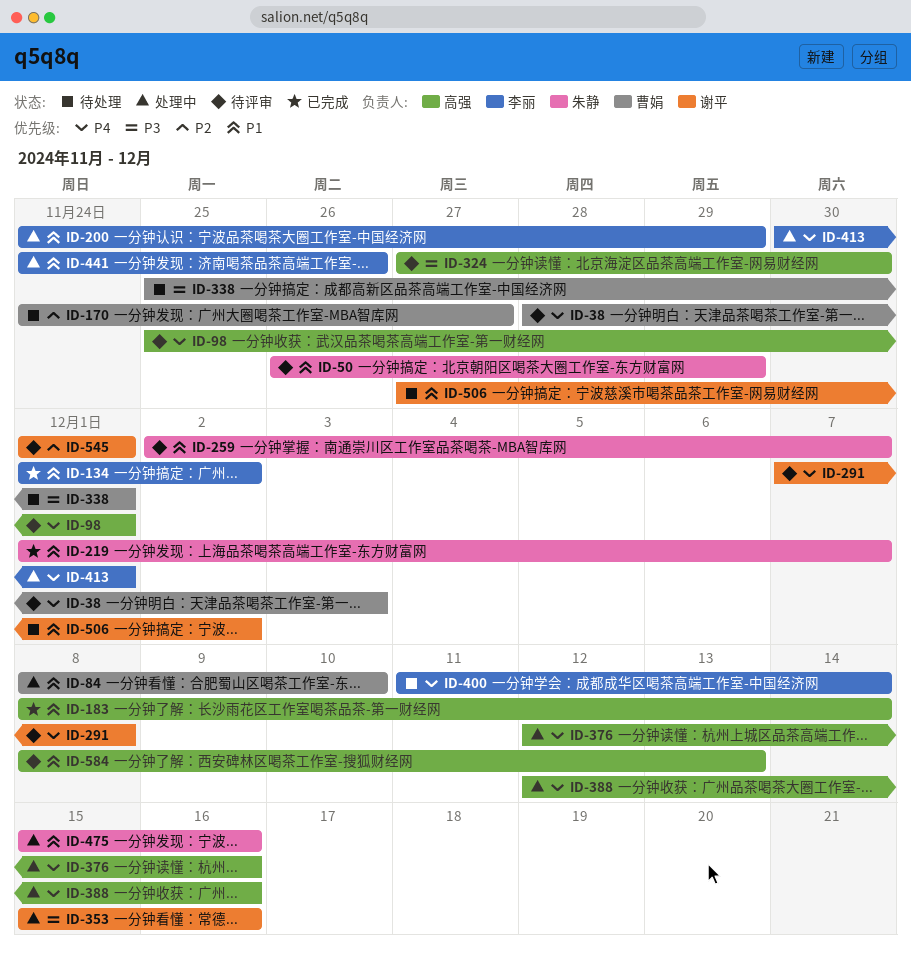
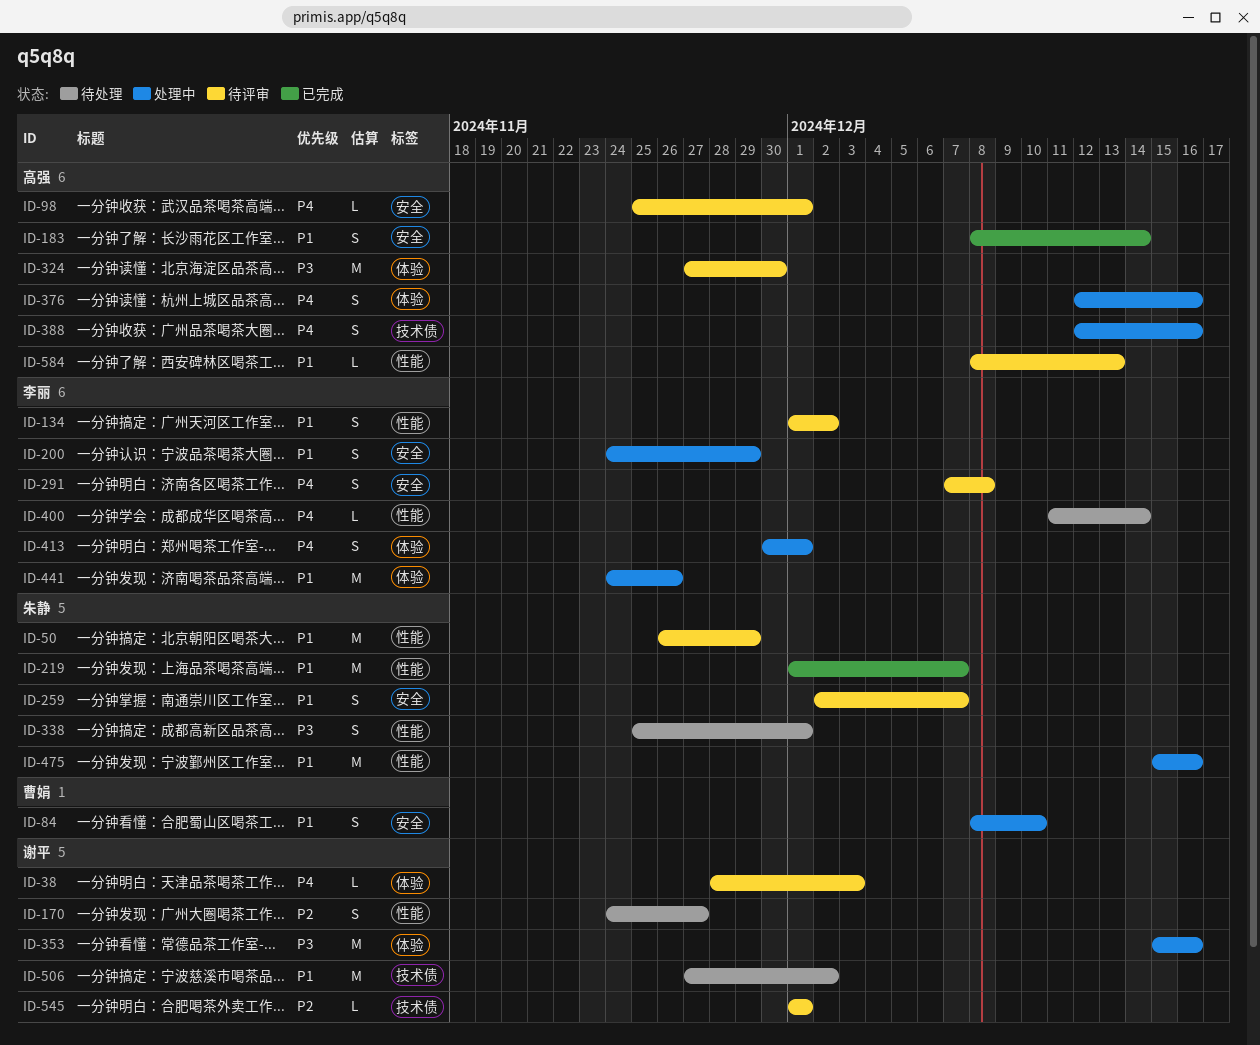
ID-38, owner: 曹娟 -> 谢平
ID-134, status: 已完成 -> 待评审
ID-170, owner: 曹娟 -> 谢平
ID-291, owner: 谢平 -> 李丽
ID-338, owner: 曹娟 -> 朱静

